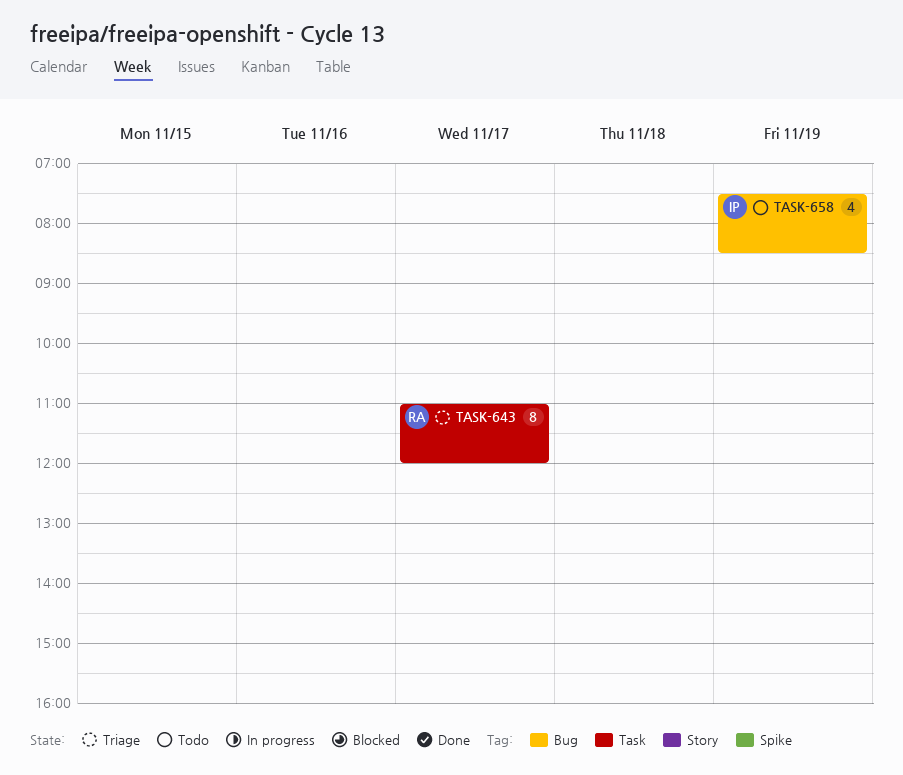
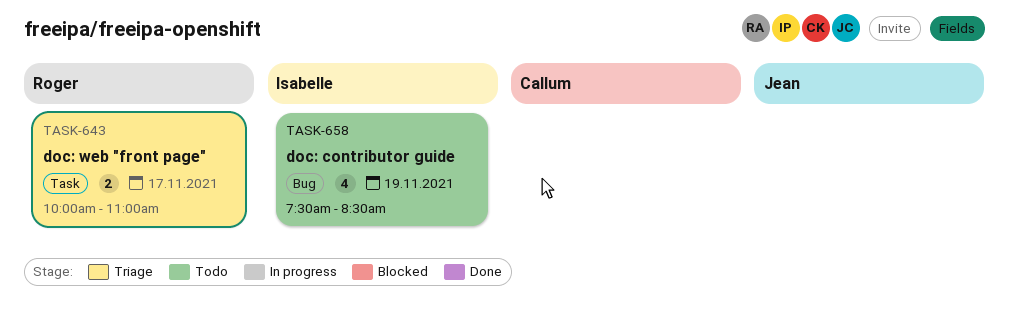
TASK-643, estimate: 8 -> 2
TASK-643, begins: 11:00 -> 10:00
TASK-643, ends: 12:00 -> 11:00

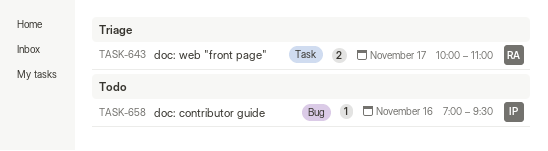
TASK-658, estimate: 4 -> 1
TASK-658, day: Nov 19 -> Nov 16
TASK-658, begins: 07:30 -> 07:00
TASK-658, ends: 08:30 -> 09:30

